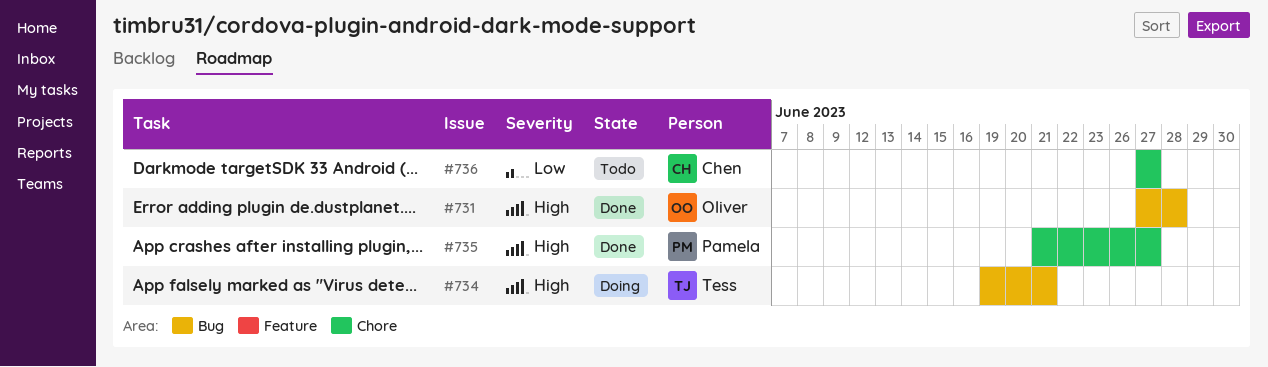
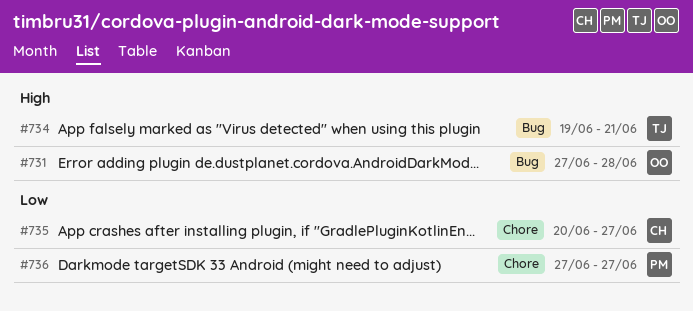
#735, owner: Pamela -> Chen
#735, priority: High -> Low
#735, start: Jun 21 -> Jun 20
#736, owner: Chen -> Pamela

